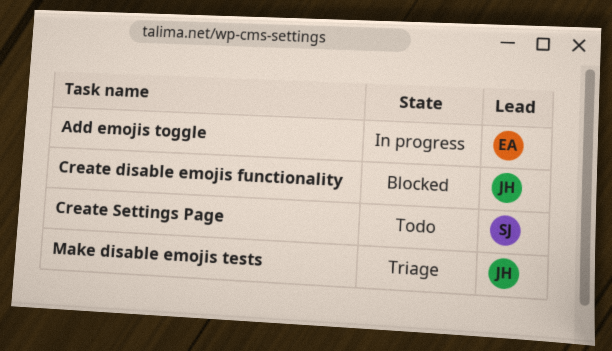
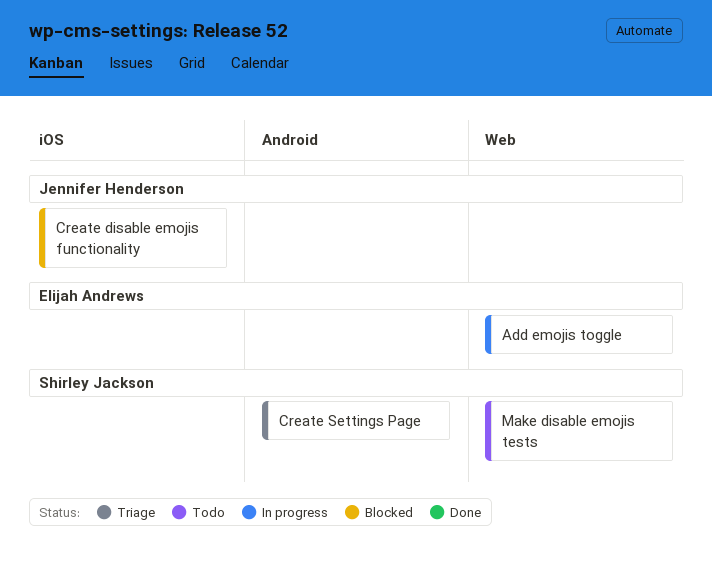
Create Settings Page, status: Todo -> Triage
Make disable emojis tests, status: Triage -> Todo
Make disable emojis tests, owner: Jennifer Henderson -> Shirley Jackson

